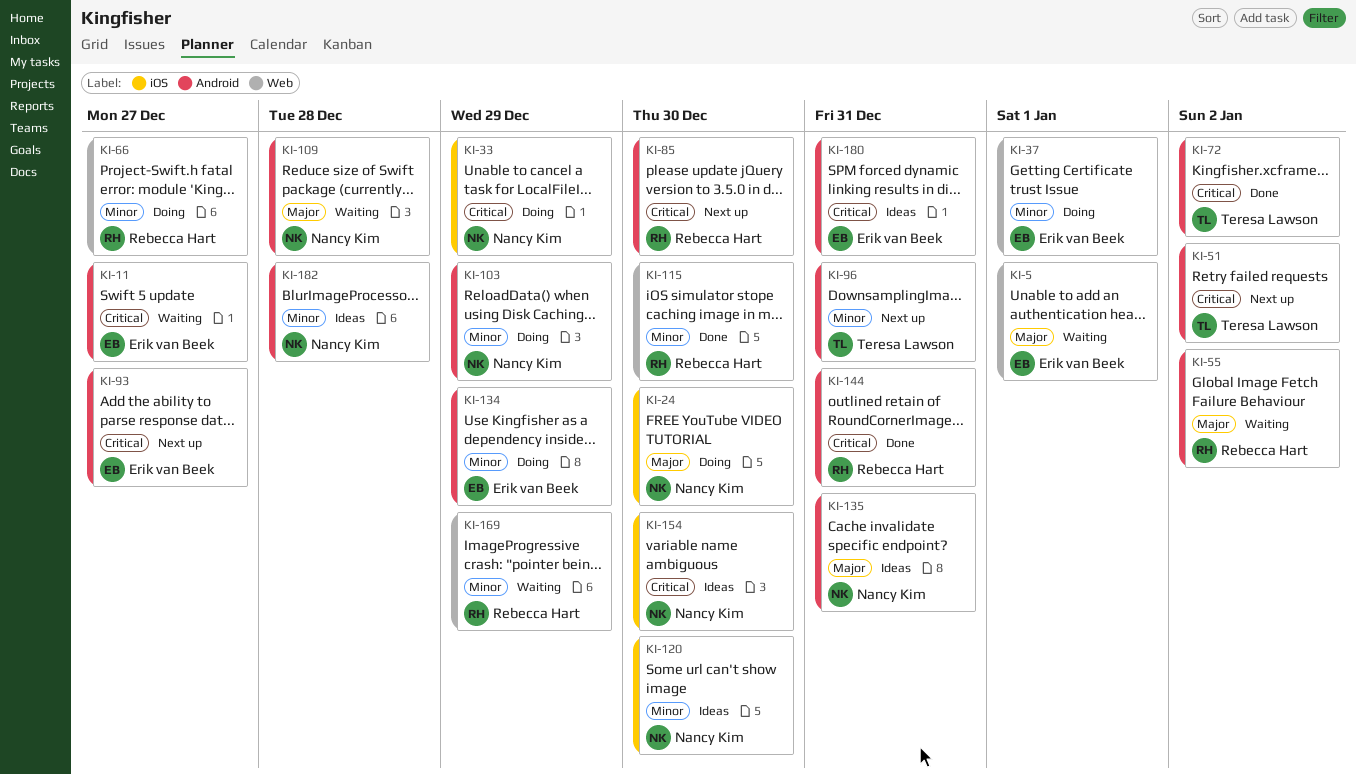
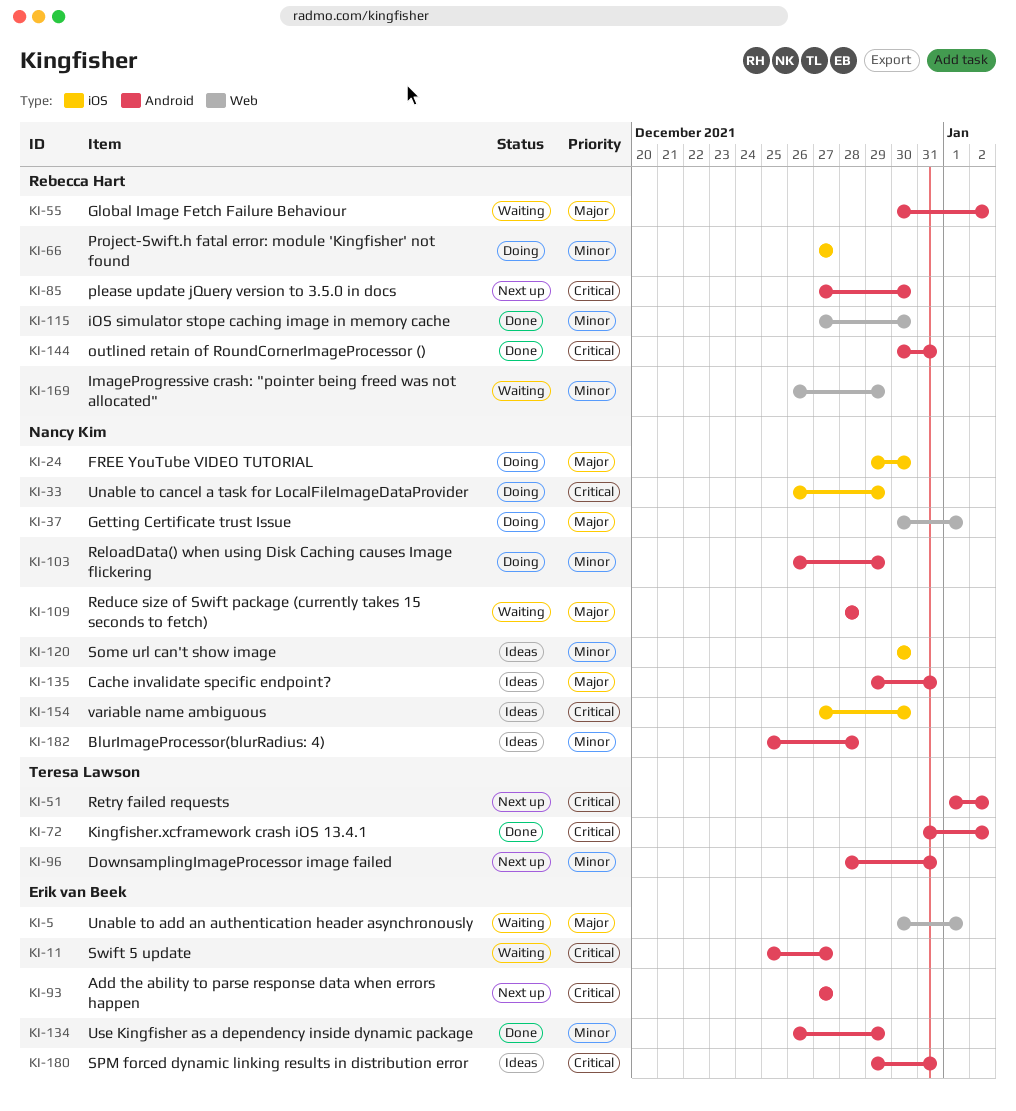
KI-37, owner: Erik van Beek -> Nancy Kim
KI-37, priority: Minor -> Major
KI-66, label: Web -> iOS
KI-134, status: Doing -> Done

